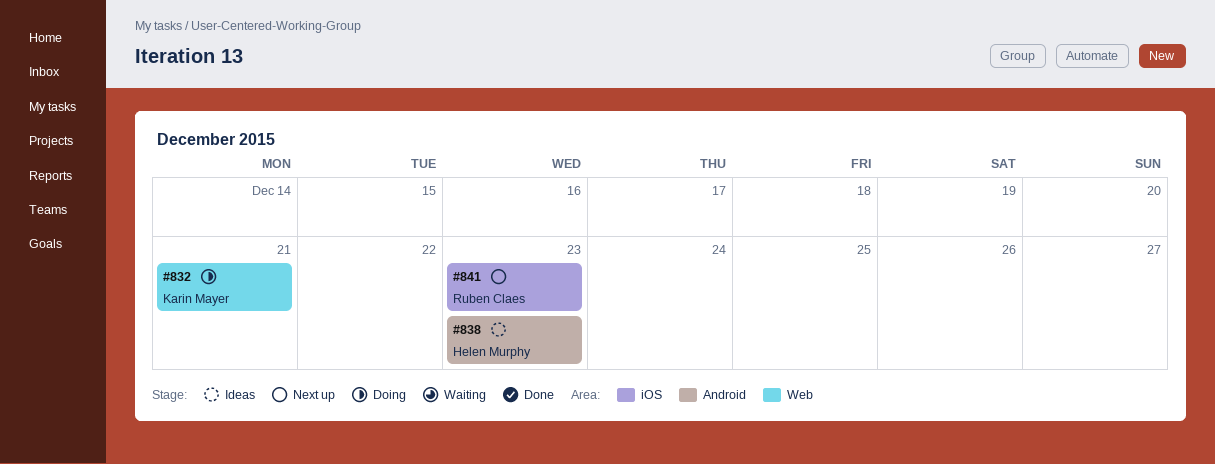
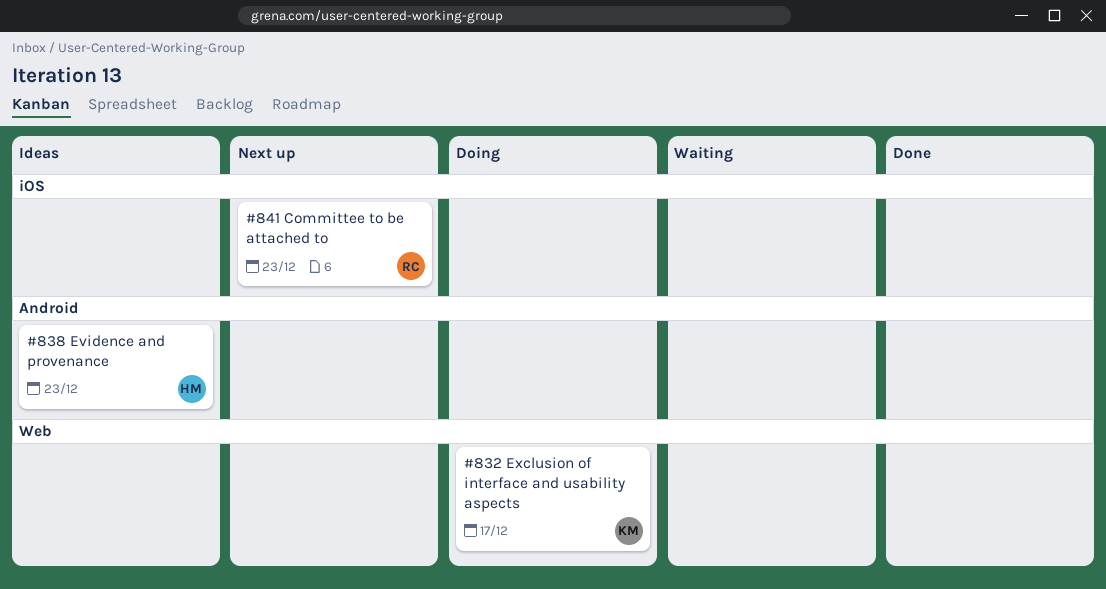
#832, due: Dec 21 -> Dec 17

